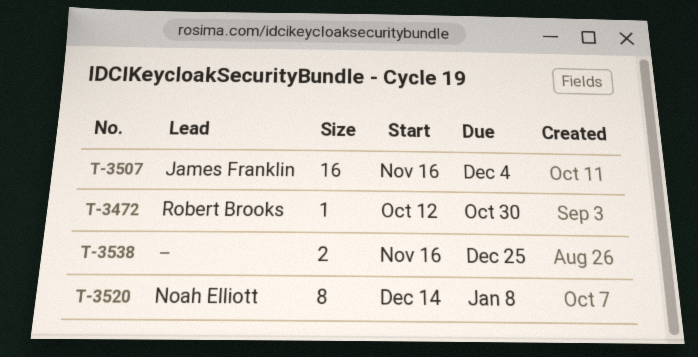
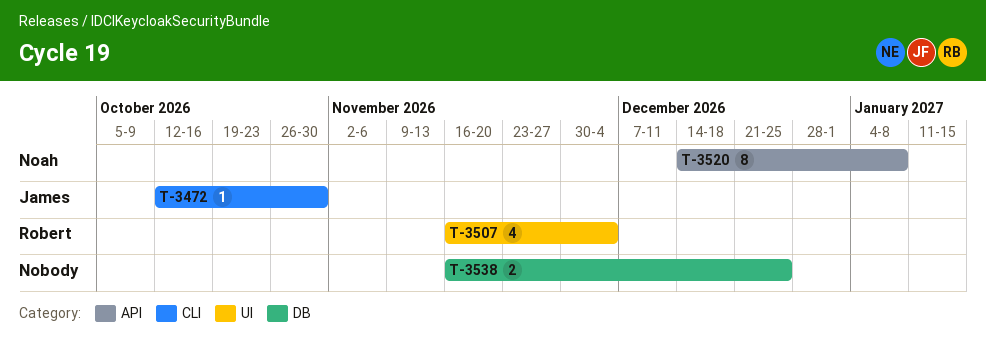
T-3472, owner: Robert Brooks -> James Franklin
T-3507, owner: James Franklin -> Robert Brooks
T-3507, estimate: 16 -> 4

